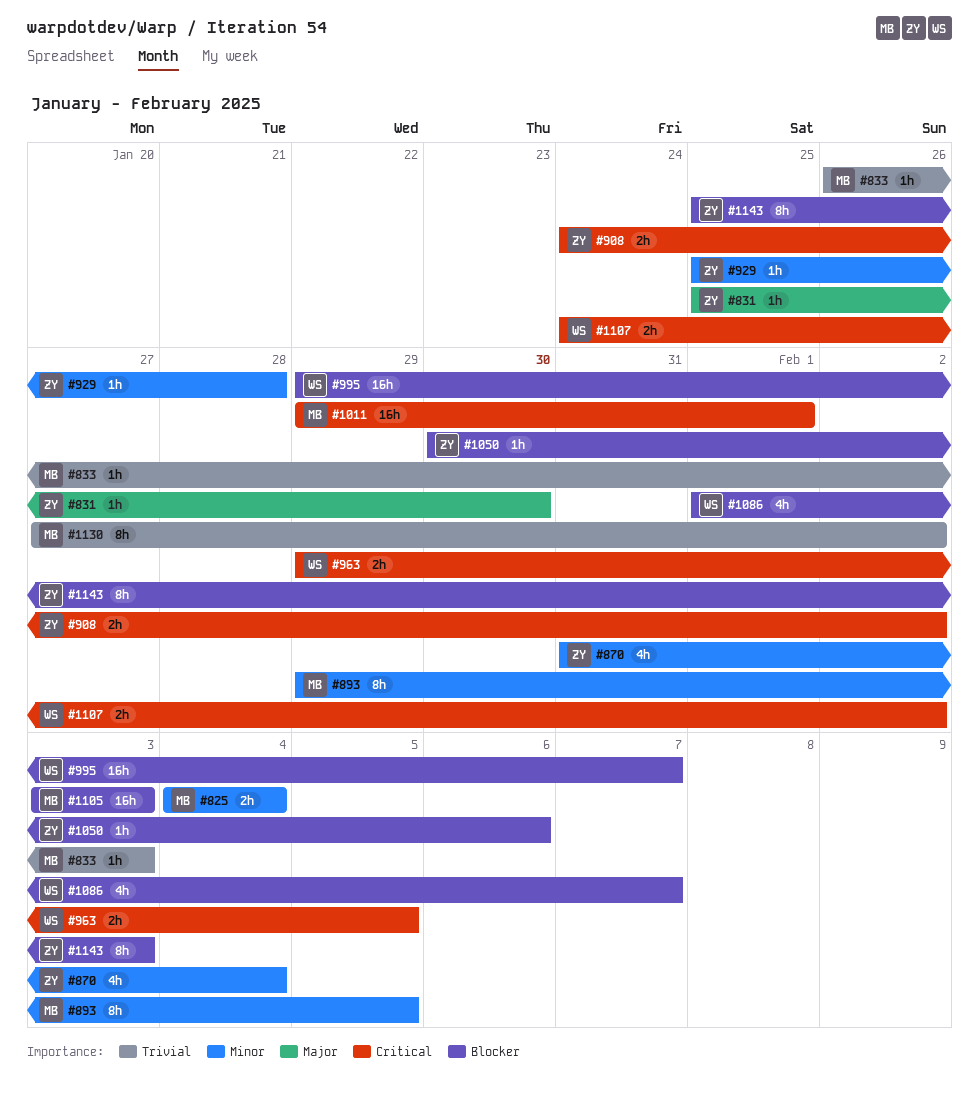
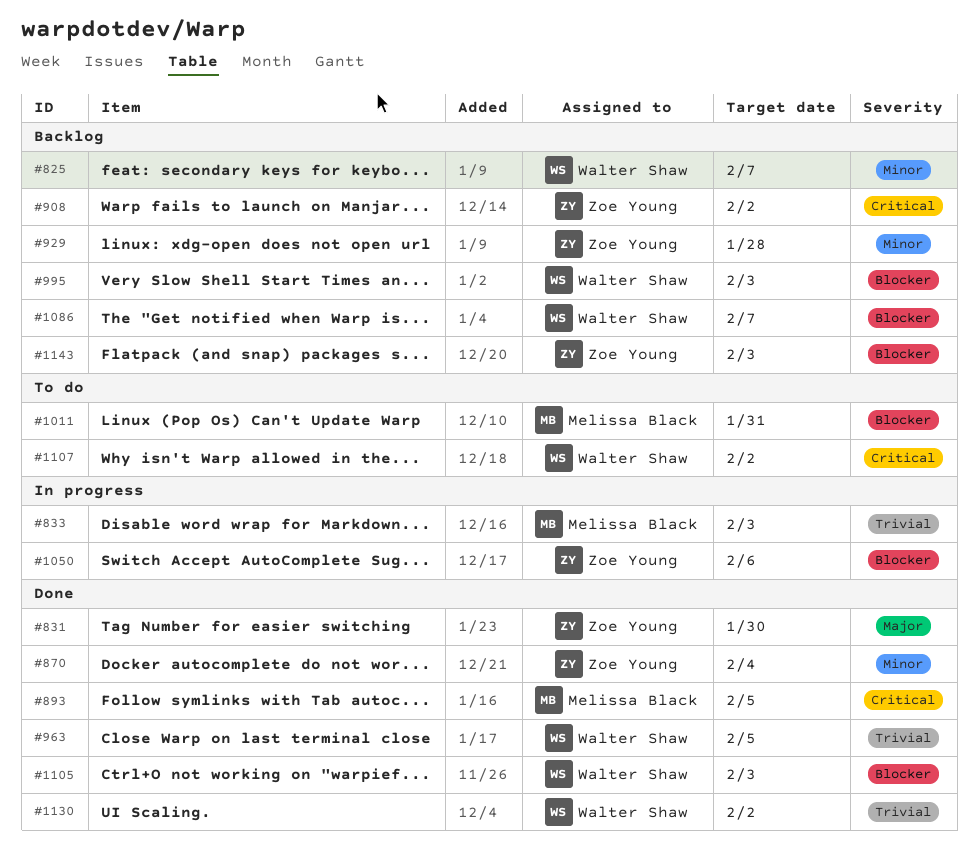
#825, owner: Melissa Black -> Walter Shaw
#825, due: Feb 4 -> Feb 7
#893, priority: Minor -> Critical
#963, priority: Critical -> Trivial
#995, due: Feb 7 -> Feb 3
#1011, priority: Critical -> Blocker
#1011, due: Feb 1 -> Jan 31
#1105, owner: Melissa Black -> Walter Shaw
#1130, owner: Melissa Black -> Walter Shaw

